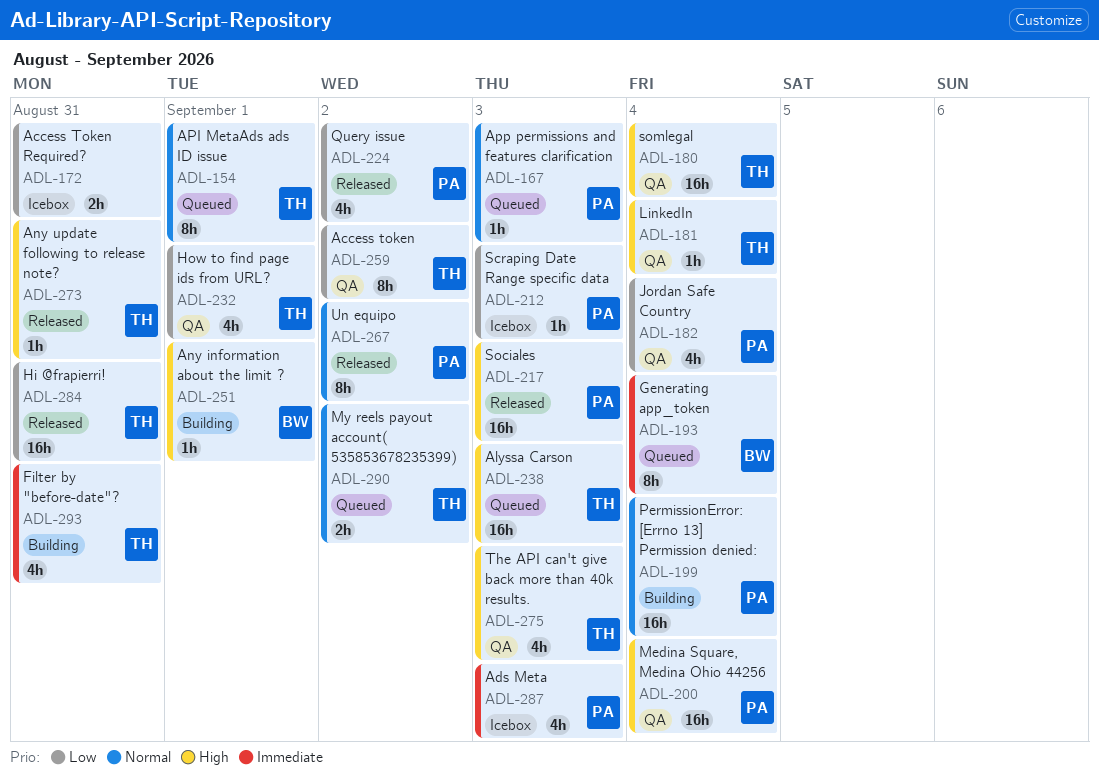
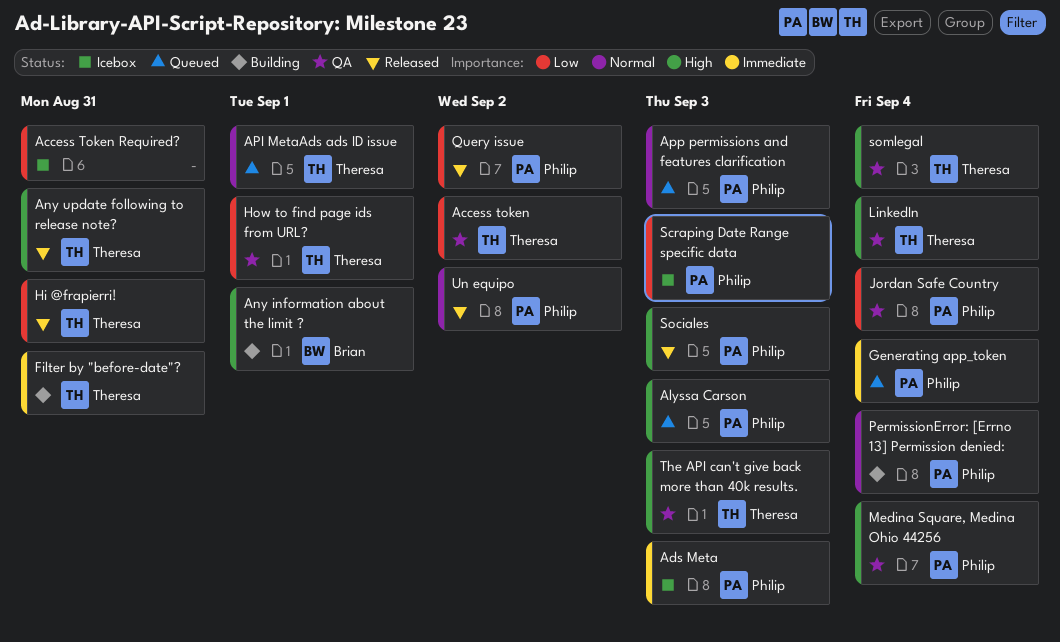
Alyssa Carson, owner: Theresa -> Philip
Generating app_token, owner: Brian -> Philip
My reels payout account( 535853678235399): present -> none

